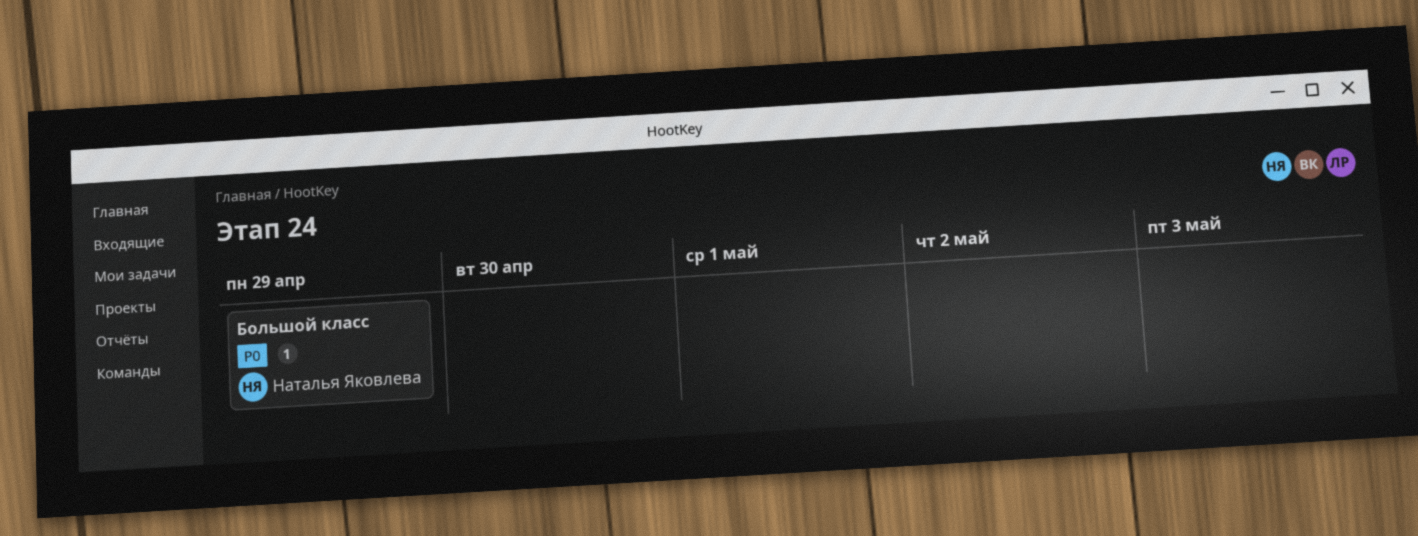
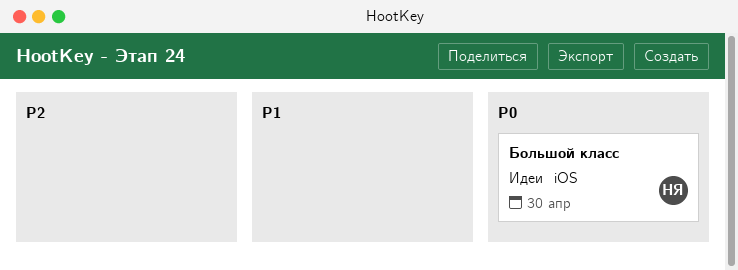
Большой класс, due: Apr 29 -> Apr 30

